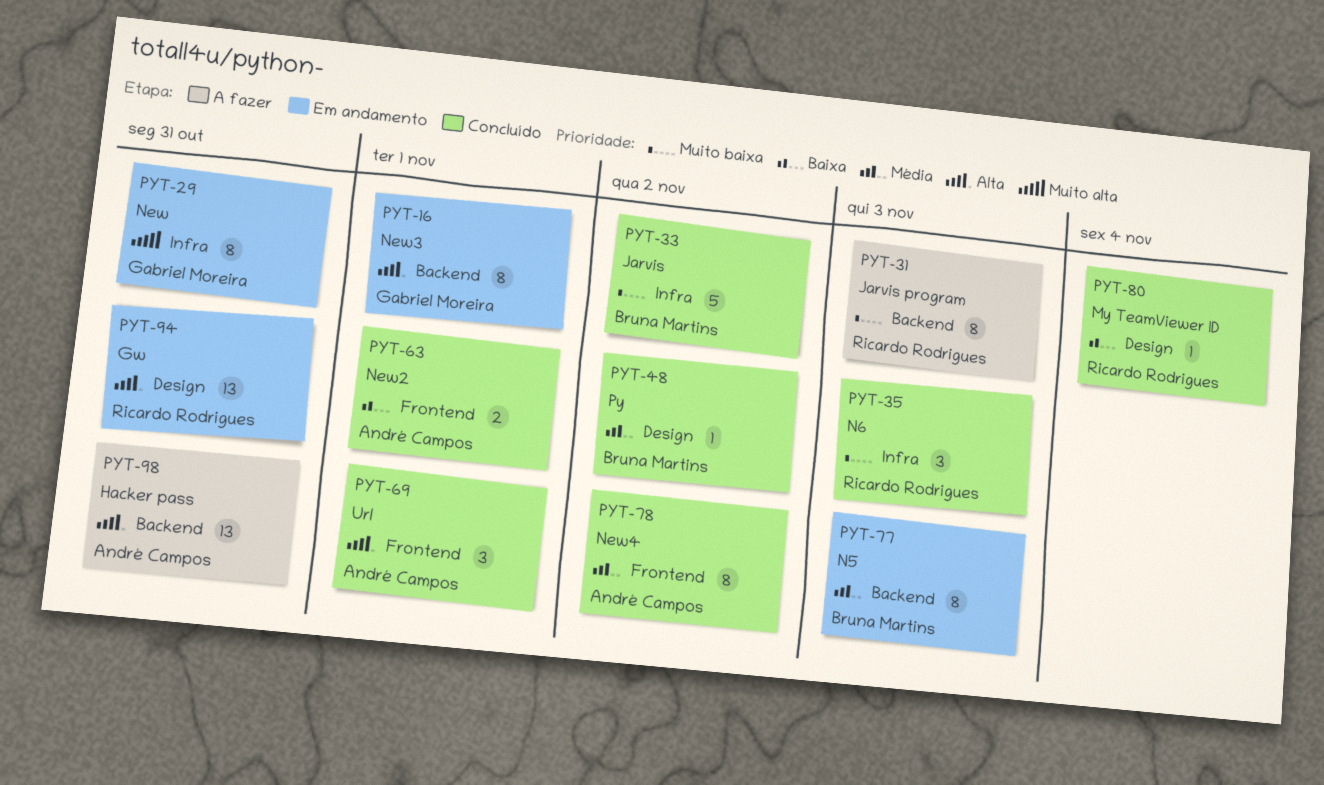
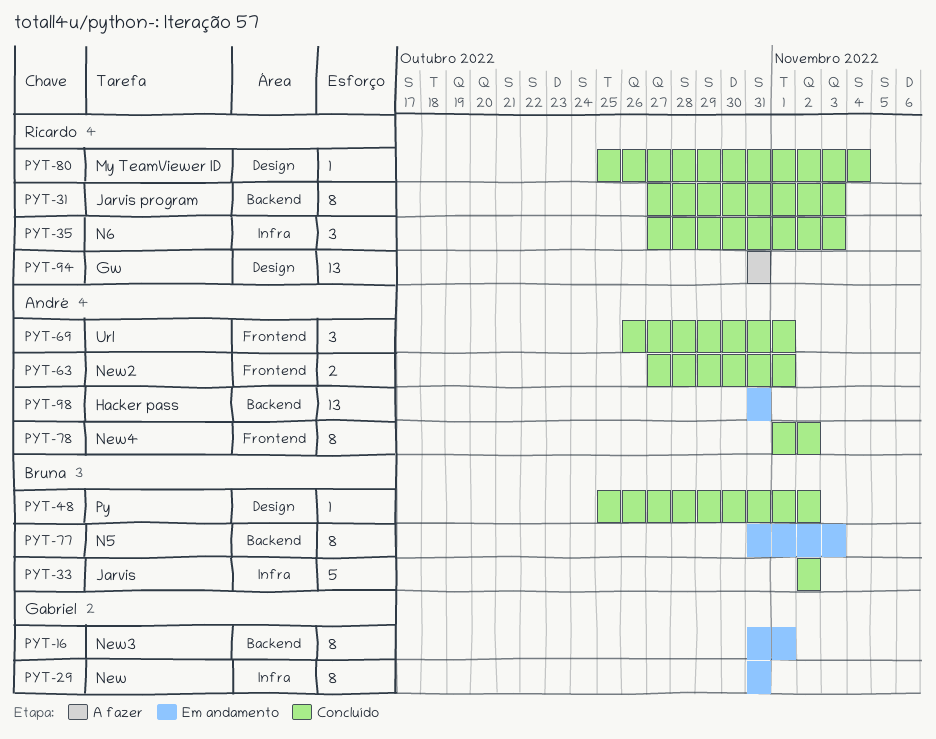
PYT-31, status: A fazer -> Concluído
PYT-94, status: Em andamento -> A fazer
PYT-98, status: A fazer -> Em andamento

